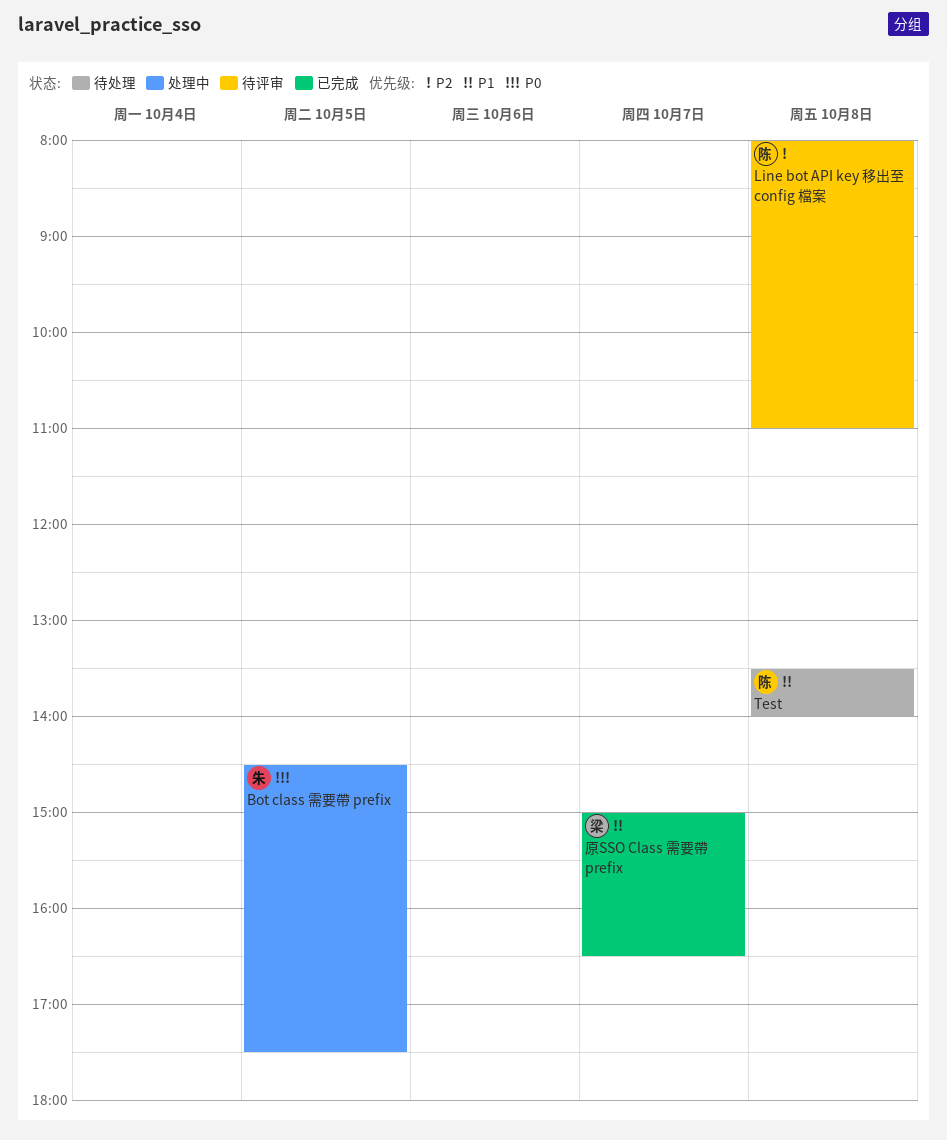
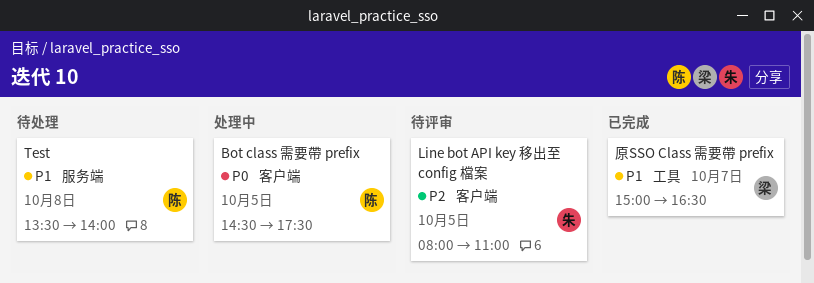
Bot class 需要帶 prefix, owner: 朱 -> 陈
Line bot API key 移出至 config 檔案, owner: 陈 -> 朱
Line bot API key 移出至 config 檔案, day: Oct 8 -> Oct 5

